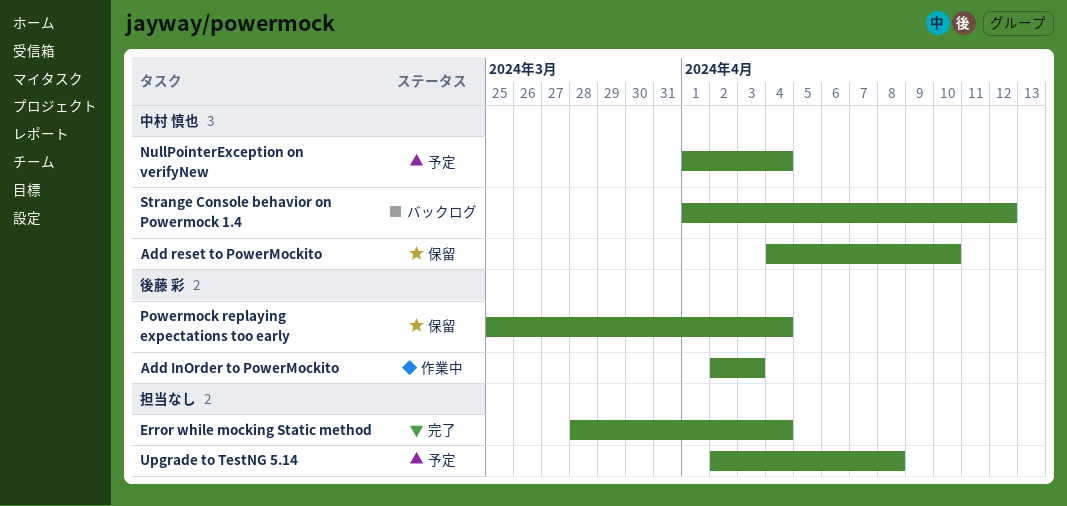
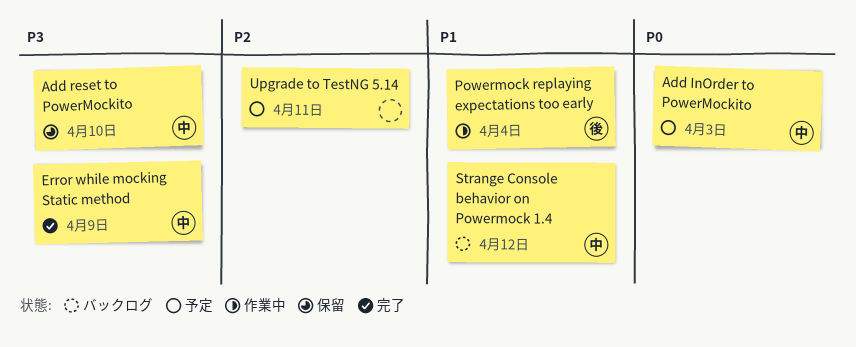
Add InOrder to PowerMockito, status: 作業中 -> 予定
Add InOrder to PowerMockito, owner: 後藤 彩 -> 中村 慎也
Error while mocking Static method, owner: none -> 中村 慎也
Error while mocking Static method, due: Apr 4 -> Apr 9
NullPointerException on verifyNew: present -> none
Powermock replaying expectations too early, status: 保留 -> 作業中
Upgrade to TestNG 5.14, due: Apr 8 -> Apr 11

